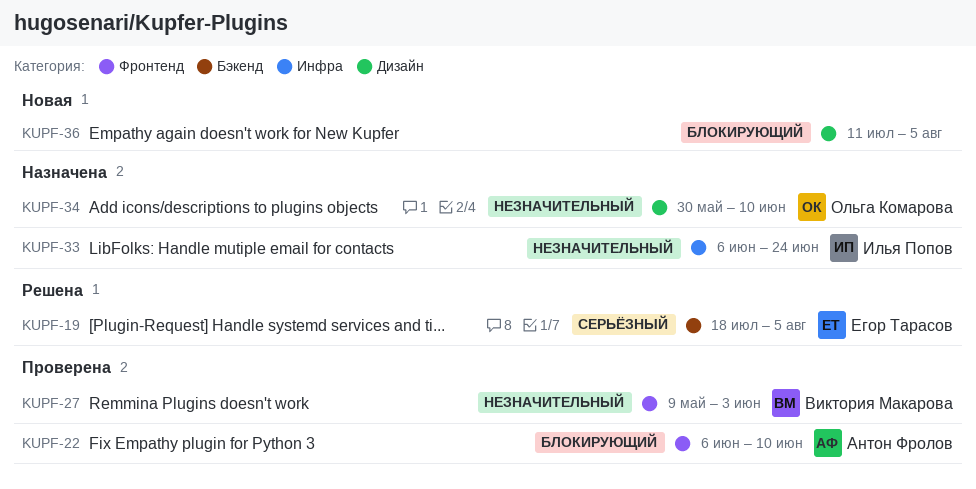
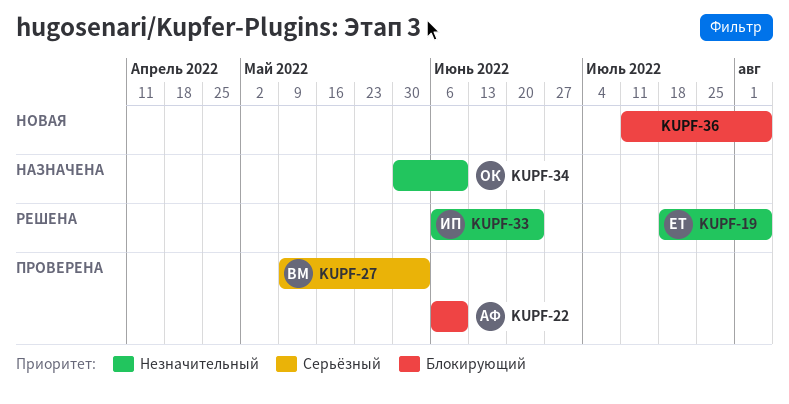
KUPF-19, priority: Серьёзный -> Незначительный
KUPF-27, priority: Незначительный -> Серьёзный
KUPF-33, status: Назначена -> Решена

